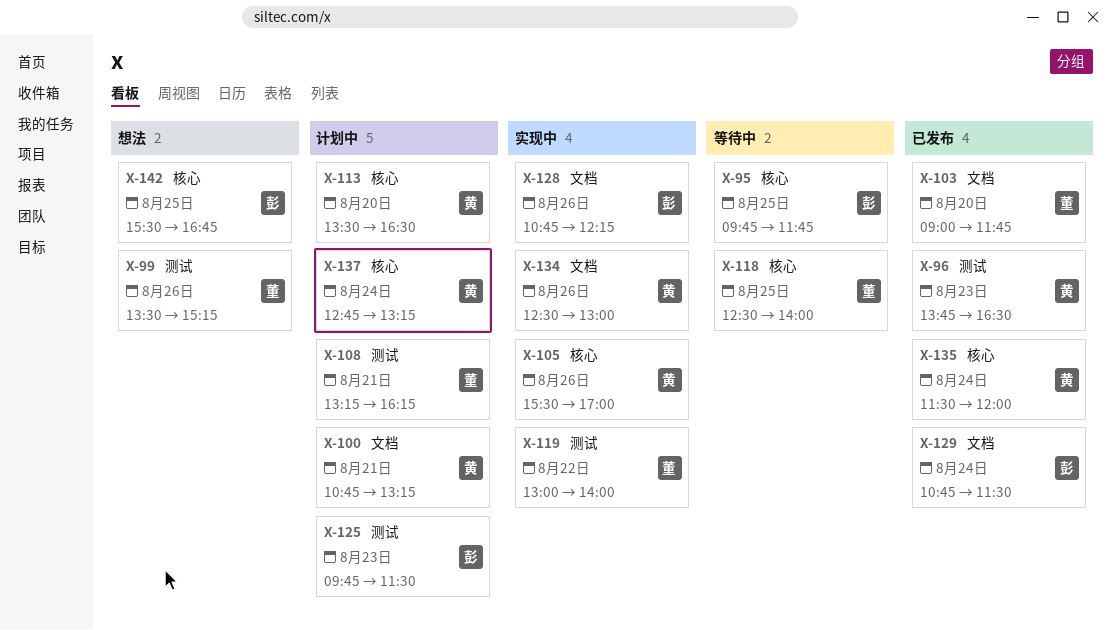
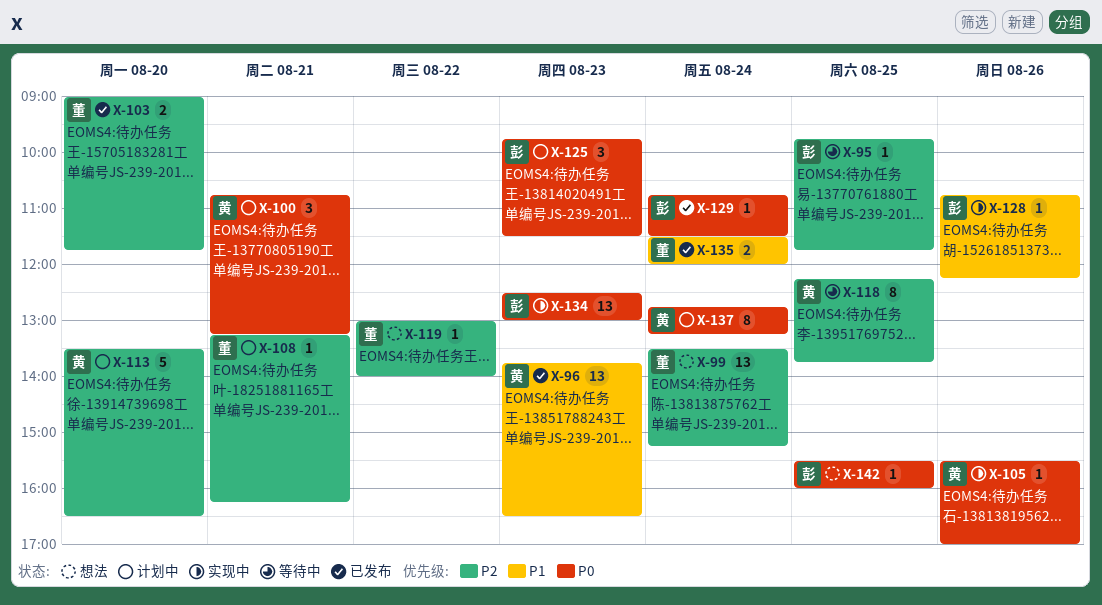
X-99, day: Aug 26 -> Aug 24
X-118, owner: 董 -> 黄
X-118, begins: 12:30 -> 12:15
X-118, ends: 14:00 -> 13:45
X-119, status: 实现中 -> 想法
X-134, owner: 黄 -> 彭
X-134, day: Aug 26 -> Aug 23
X-135, owner: 黄 -> 董
X-142, ends: 16:45 -> 16:00

